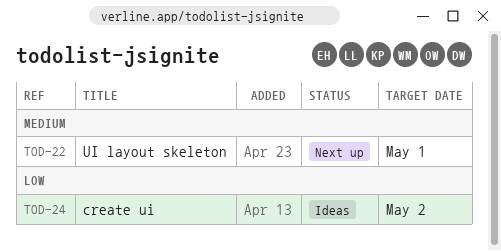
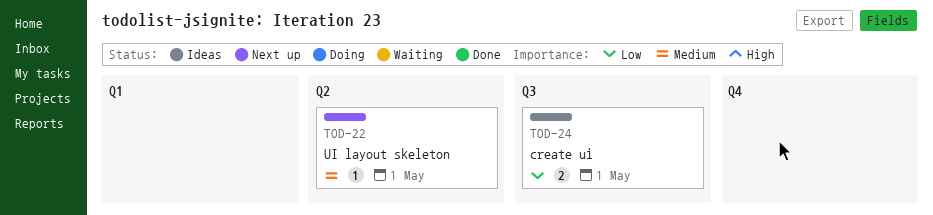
TOD-24, due: May 2 -> May 1

